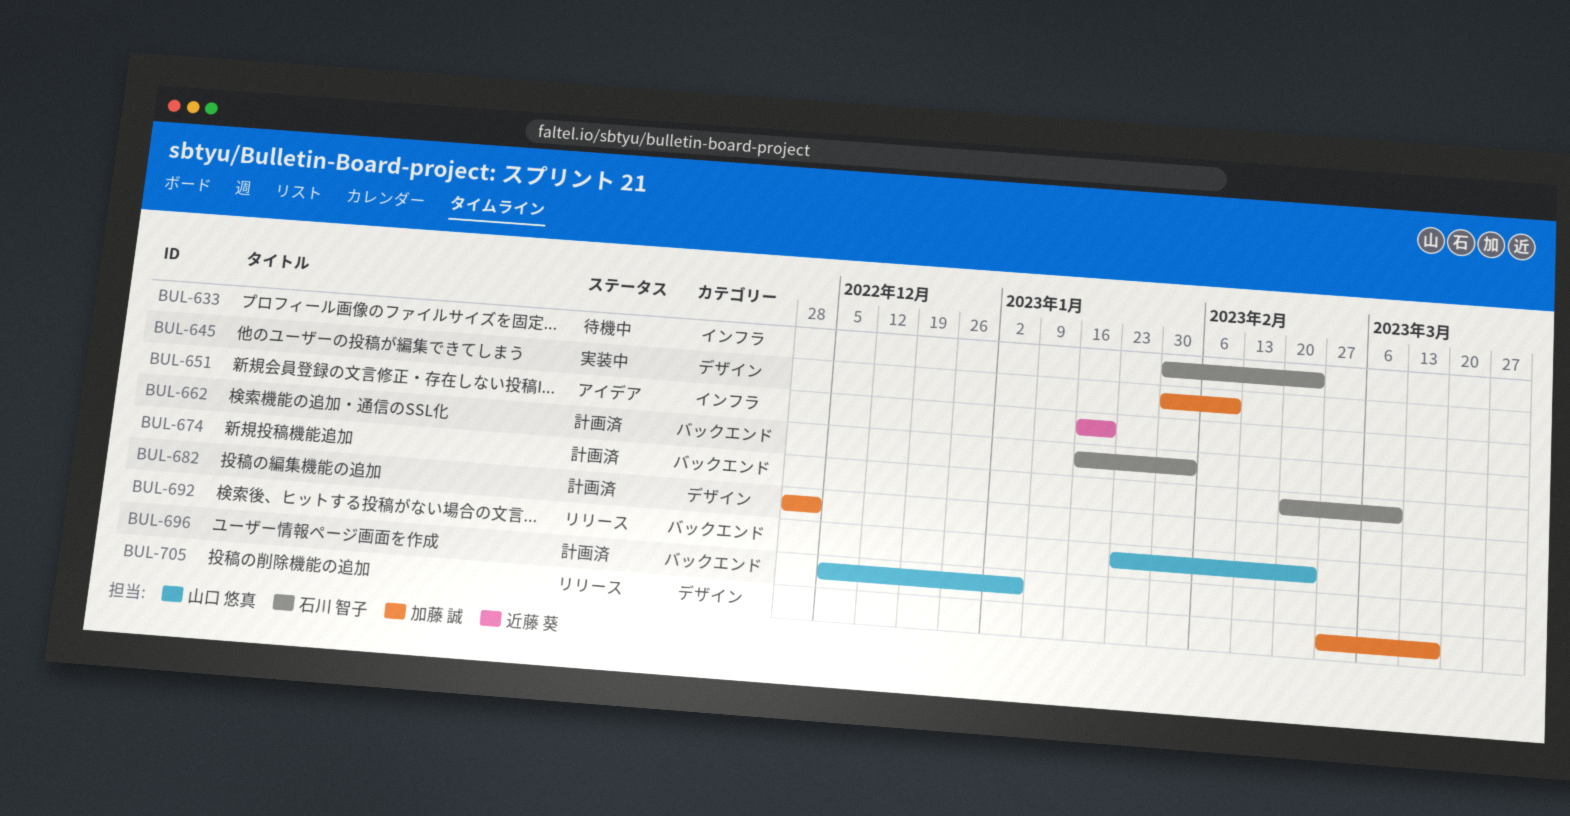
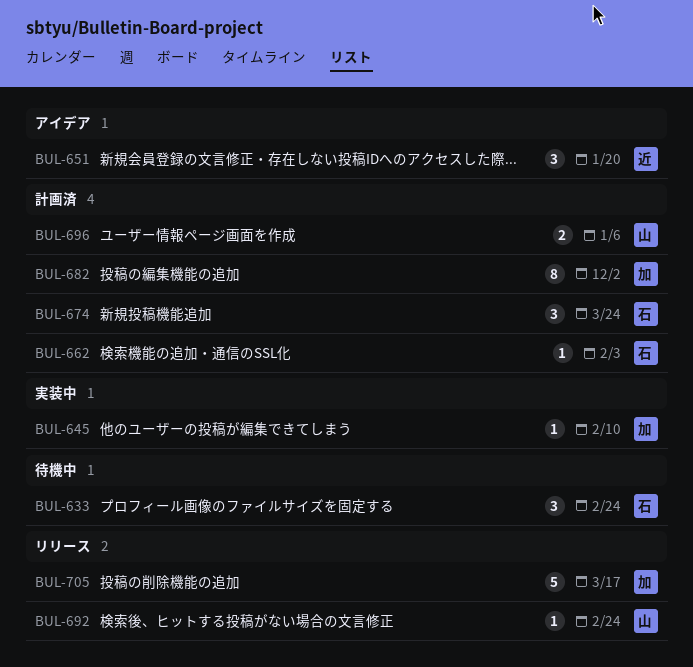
BUL-674, due: Mar 10 -> Mar 24

